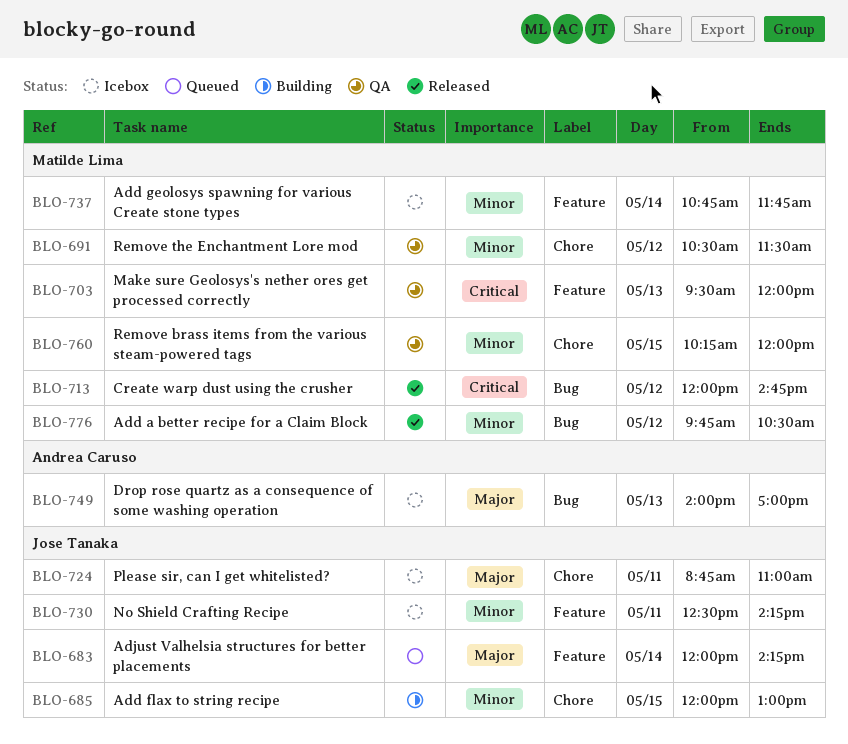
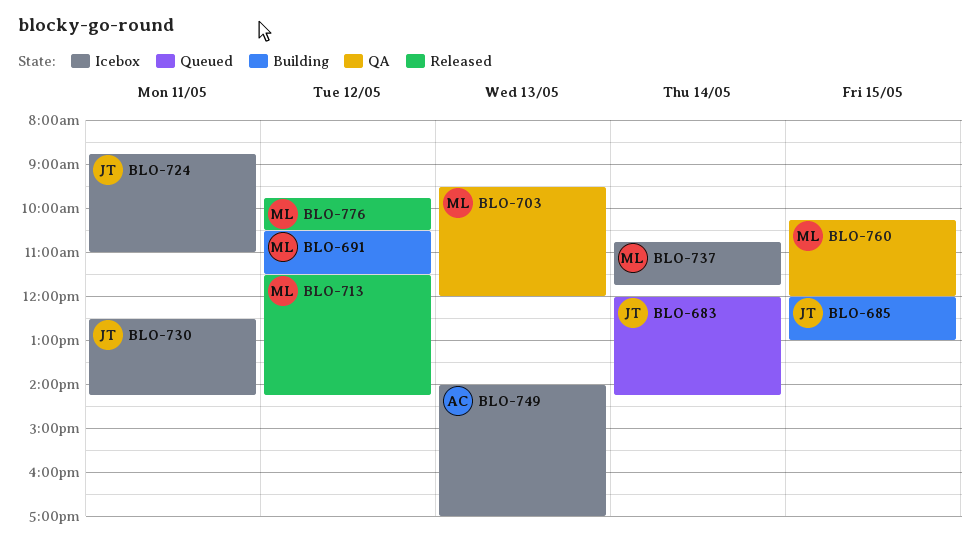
BLO-691, status: QA -> Building
BLO-713, begins: 12:00 -> 11:30
BLO-713, ends: 14:45 -> 14:15

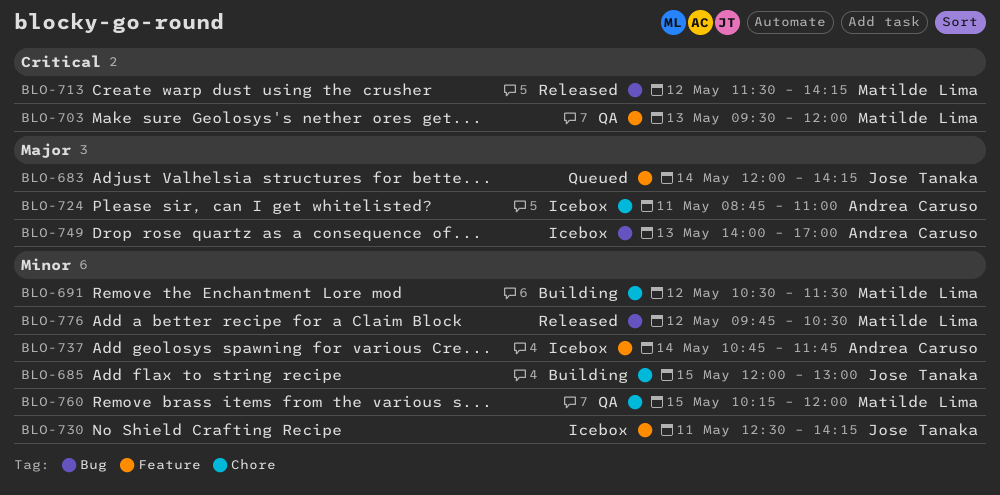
BLO-724, owner: Jose Tanaka -> Andrea Caruso
BLO-737, owner: Matilde Lima -> Andrea Caruso

